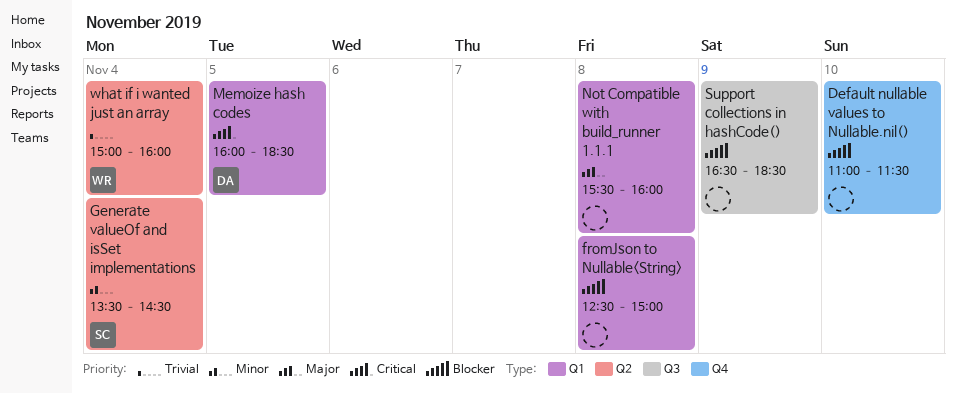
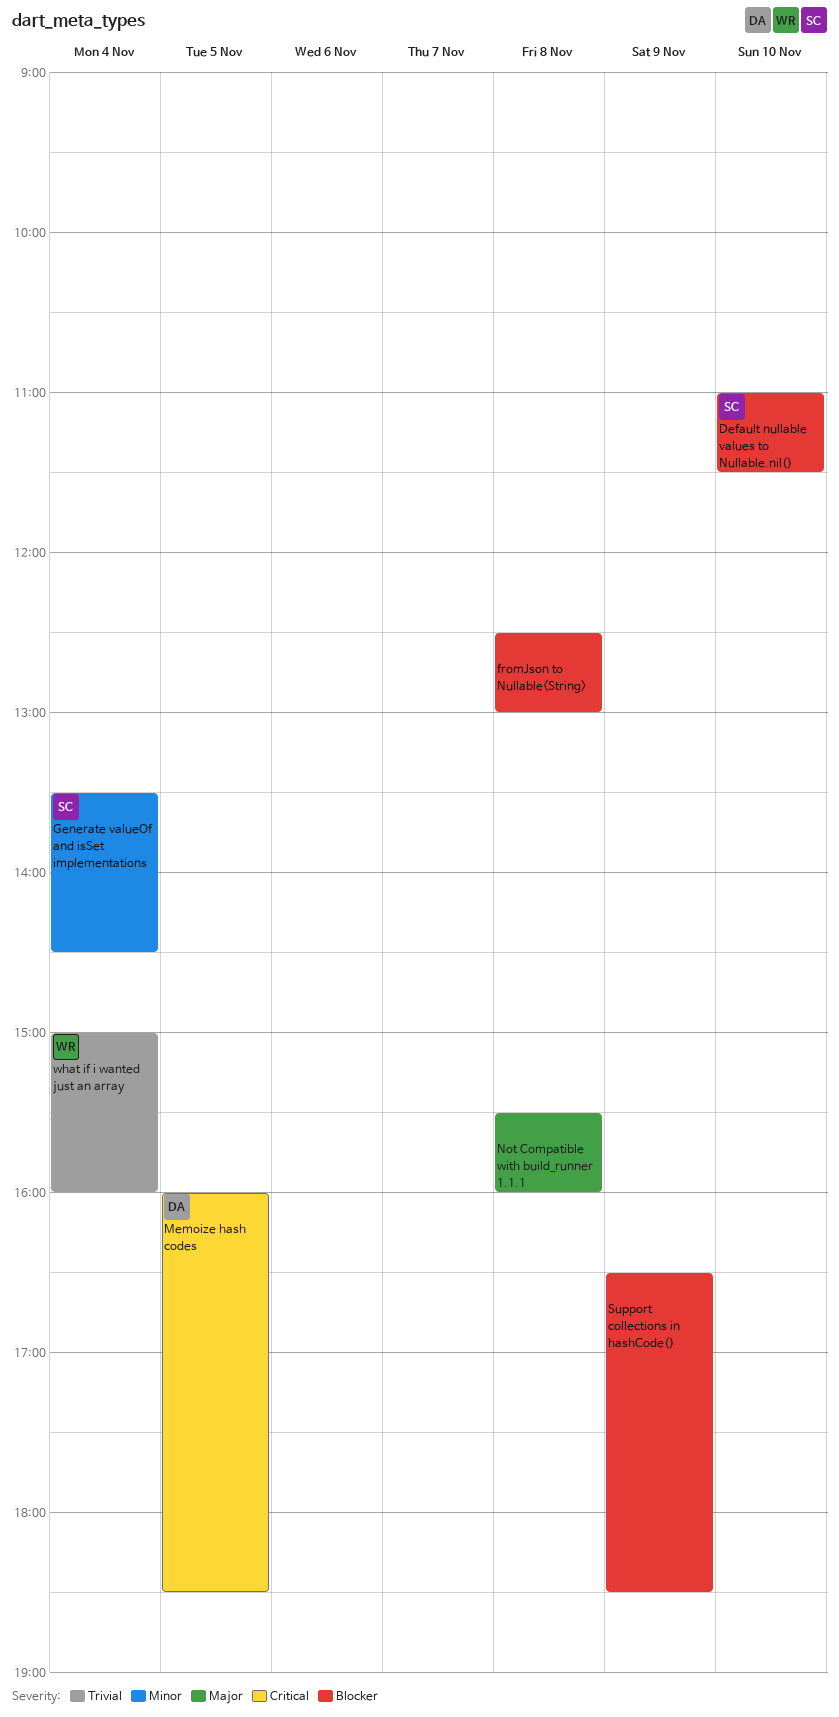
Default nullable values to Nullable.nil(), owner: none -> SC
fromJson to Nullable<String>, ends: 15:00 -> 13:00

